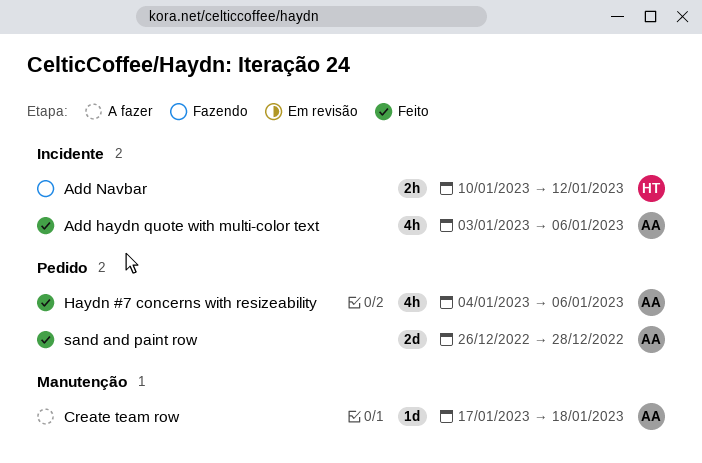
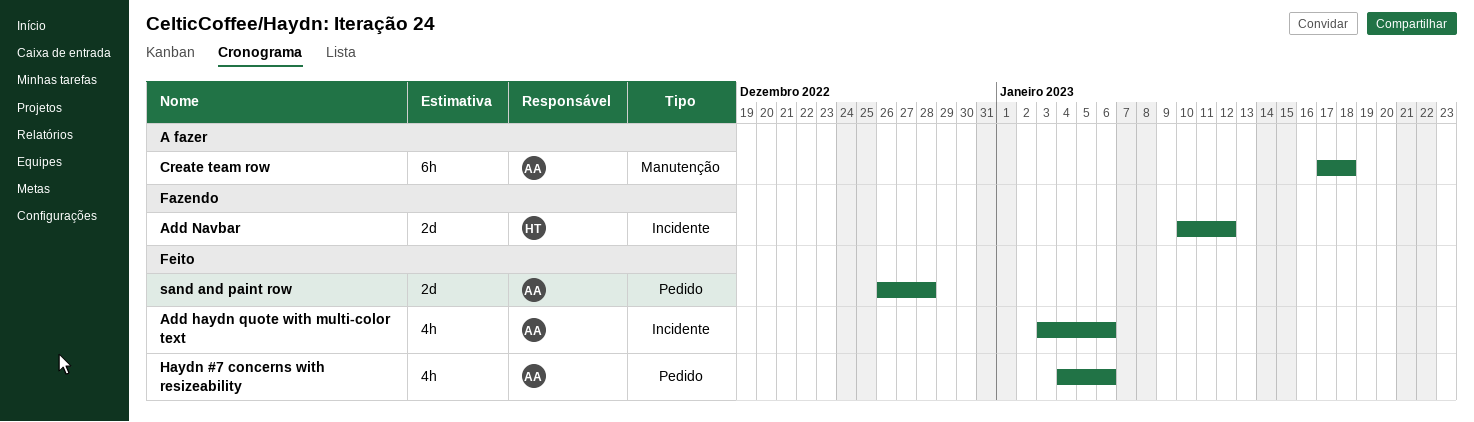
Add Navbar, estimate: 2h -> 2d
Create team row, estimate: 1d -> 6h

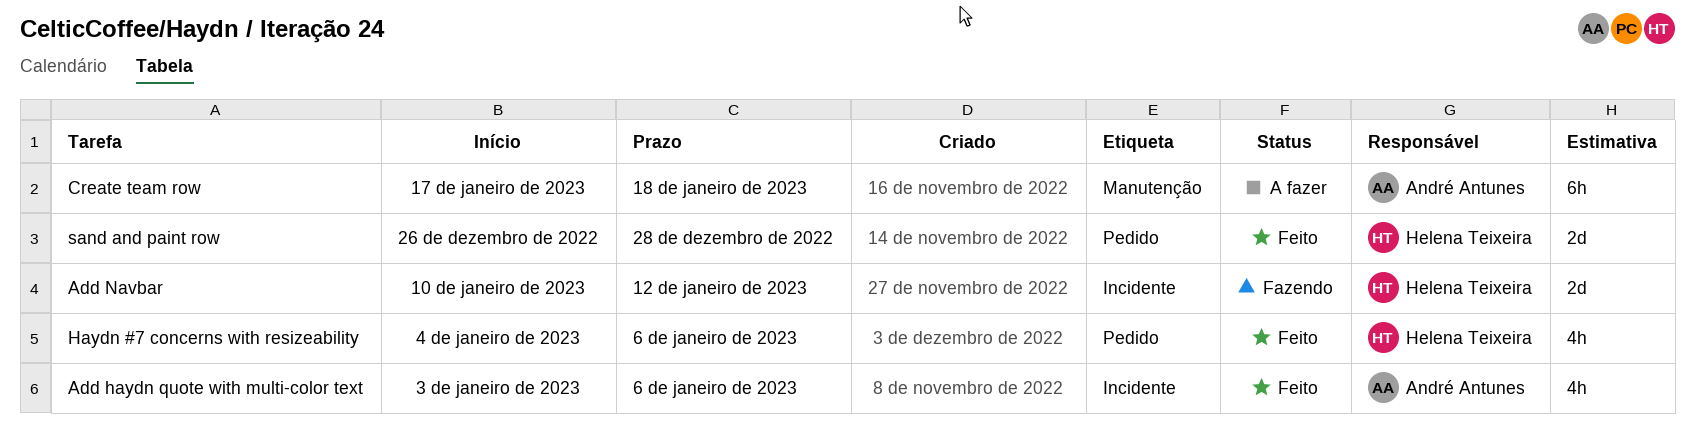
Haydn #7 concerns with resizeability, owner: André Antunes -> Helena Teixeira
sand and paint row, owner: André Antunes -> Helena Teixeira

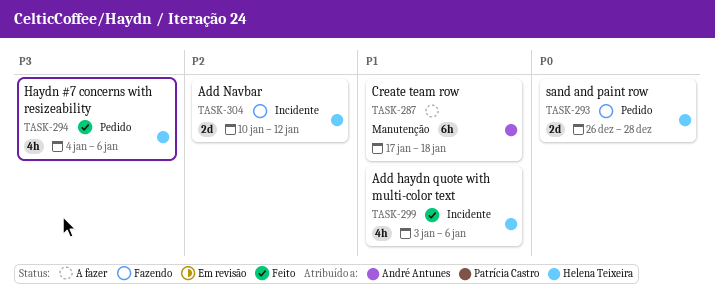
Add haydn quote with multi-color text, owner: André Antunes -> Helena Teixeira
sand and paint row, status: Feito -> Fazendo

